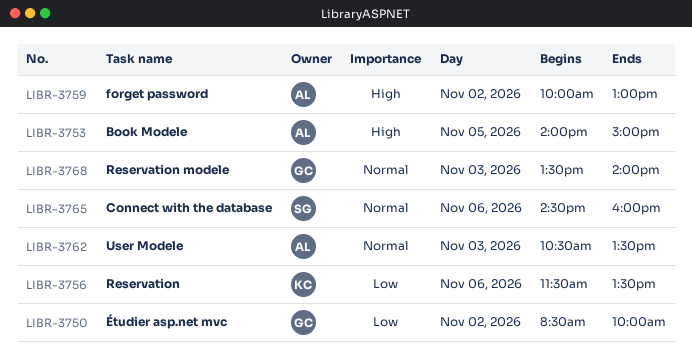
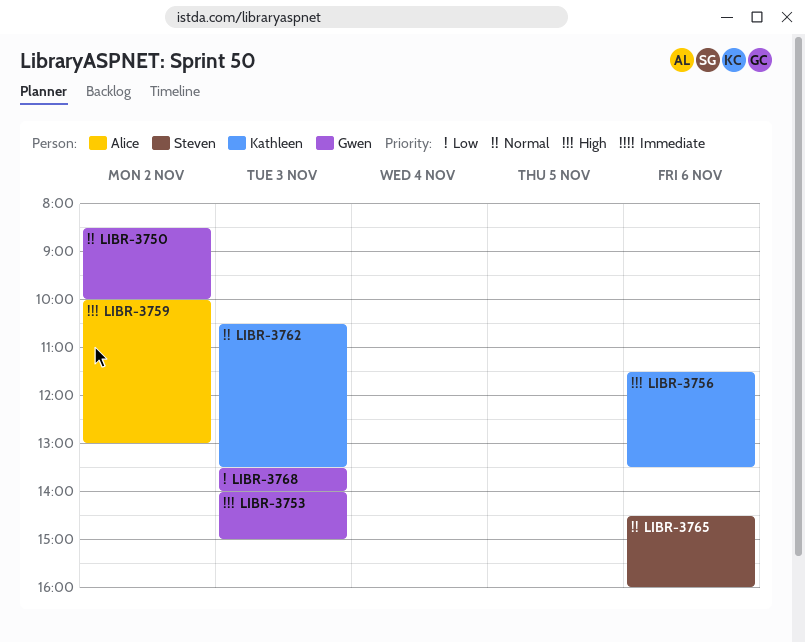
LIBR-3750, priority: Low -> Normal
LIBR-3753, owner: Alice -> Gwen
LIBR-3753, day: Nov 5 -> Nov 3
LIBR-3756, priority: Low -> High
LIBR-3762, owner: Alice -> Kathleen
LIBR-3768, priority: Normal -> Low

